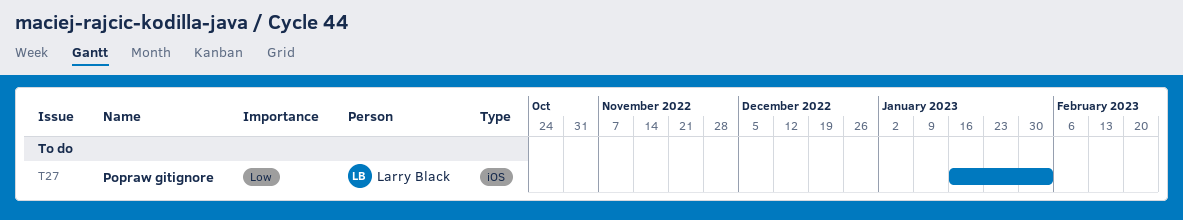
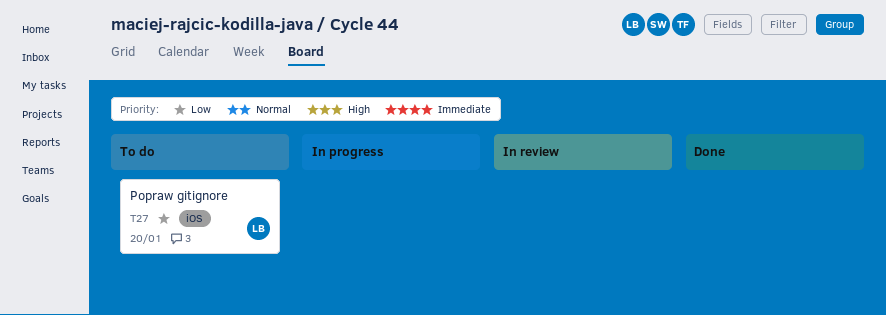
T27, due: Feb 3 -> Jan 20

